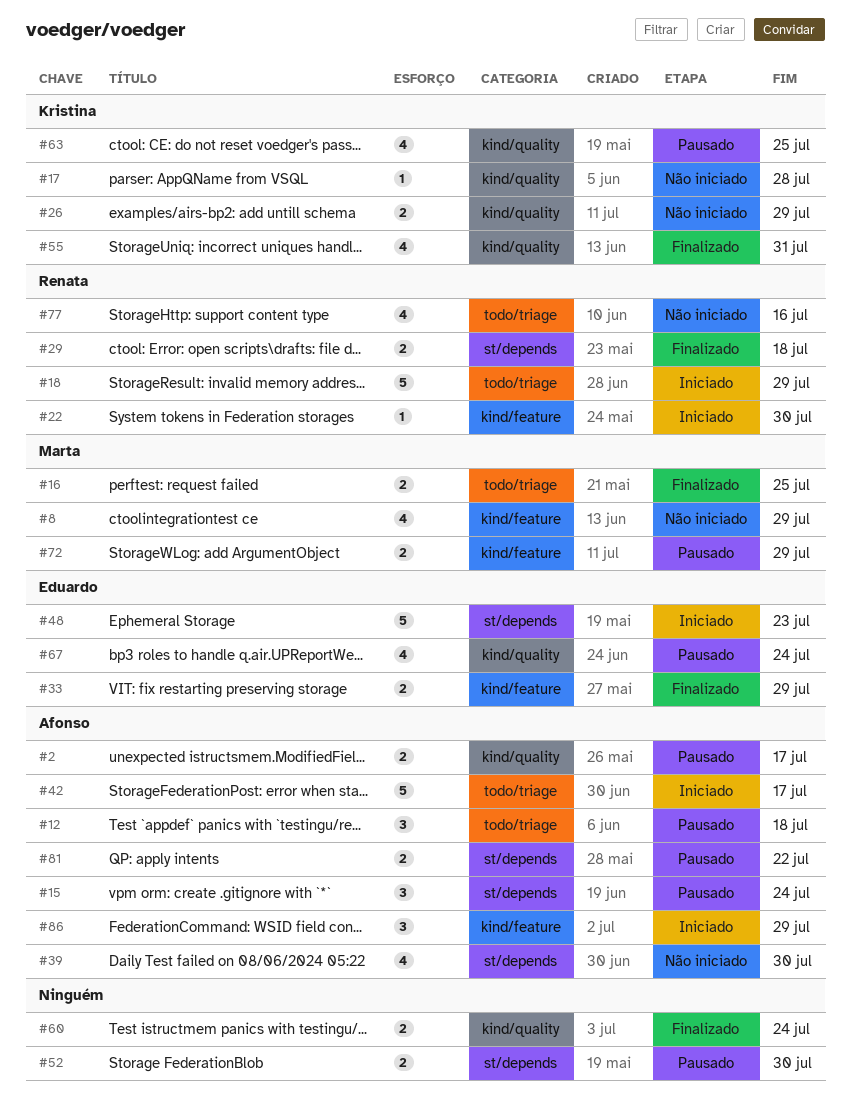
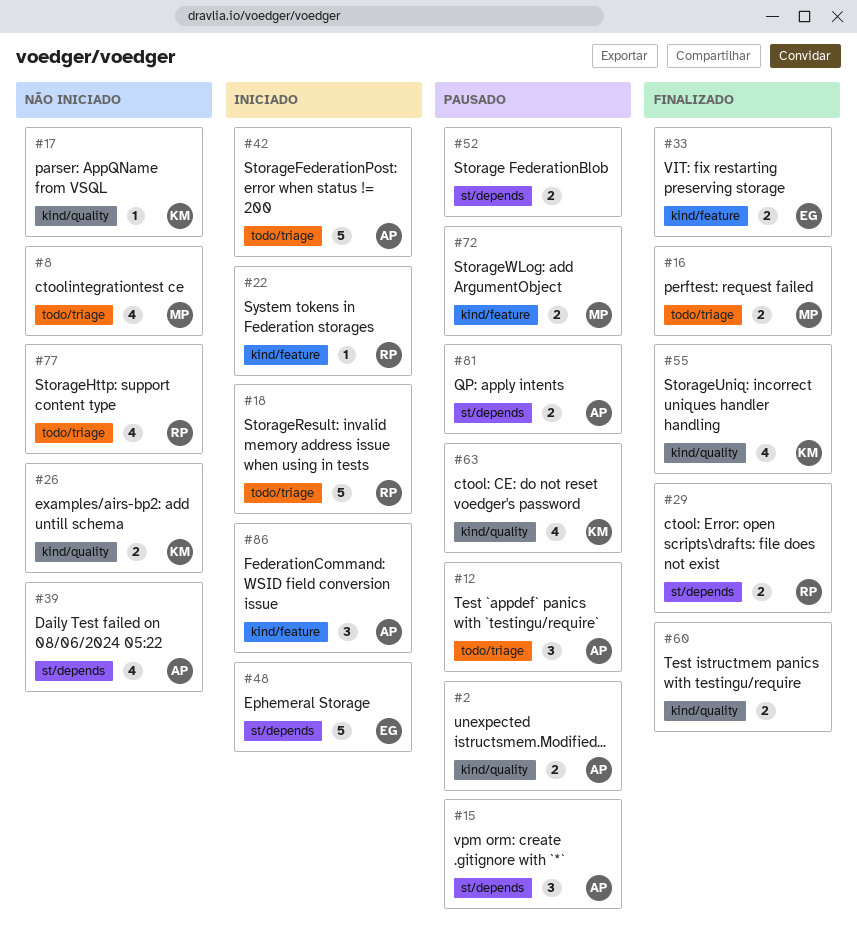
#8, label: kind/feature -> todo/triage
#67: present -> none

